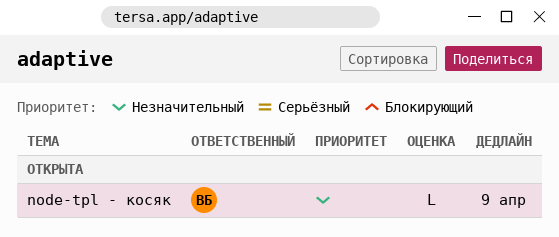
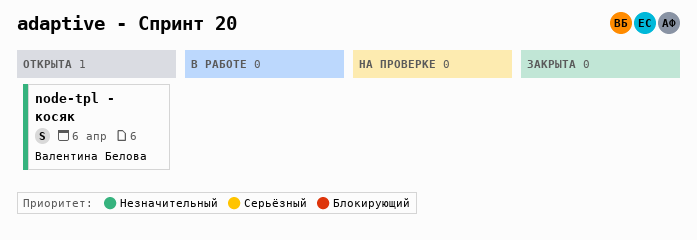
node-tpl - косяк, estimate: L -> S
node-tpl - косяк, due: Apr 9 -> Apr 6

